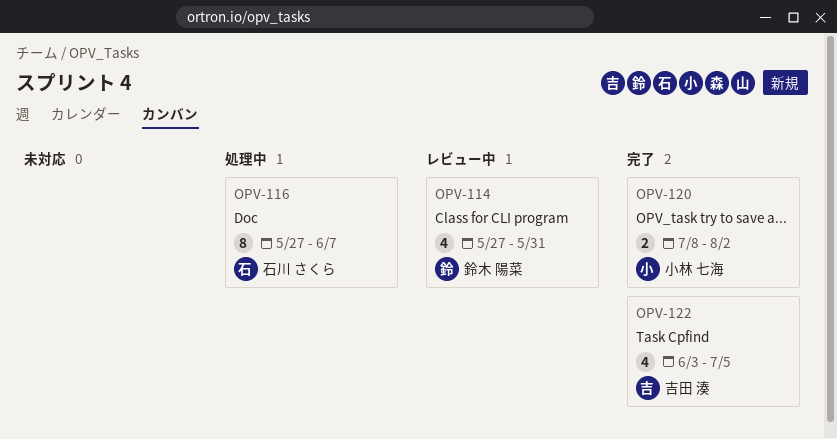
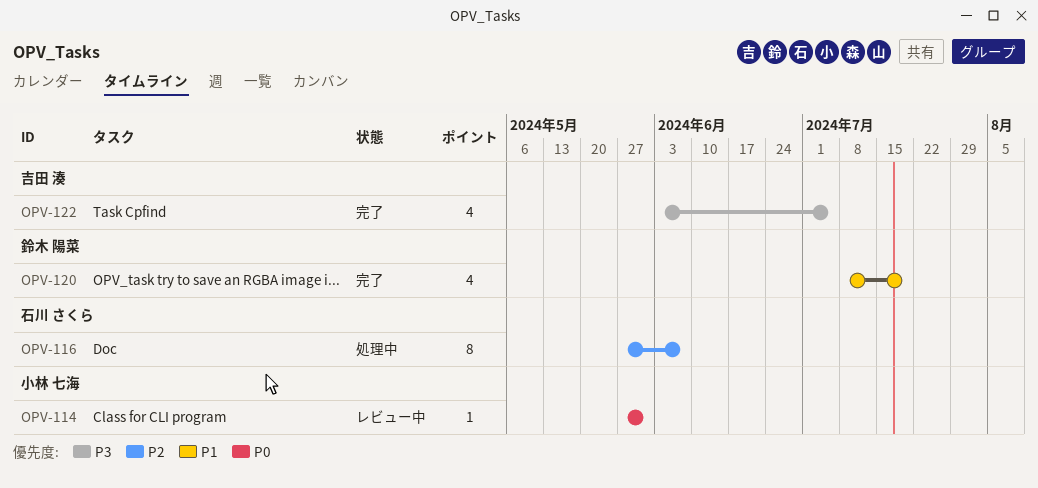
OPV-114, owner: 鈴木 陽菜 -> 小林 七海
OPV-114, estimate: 4 -> 1
OPV-120, owner: 小林 七海 -> 鈴木 陽菜
OPV-120, estimate: 2 -> 4
OPV-120, due: Aug 2 -> Jul 19

